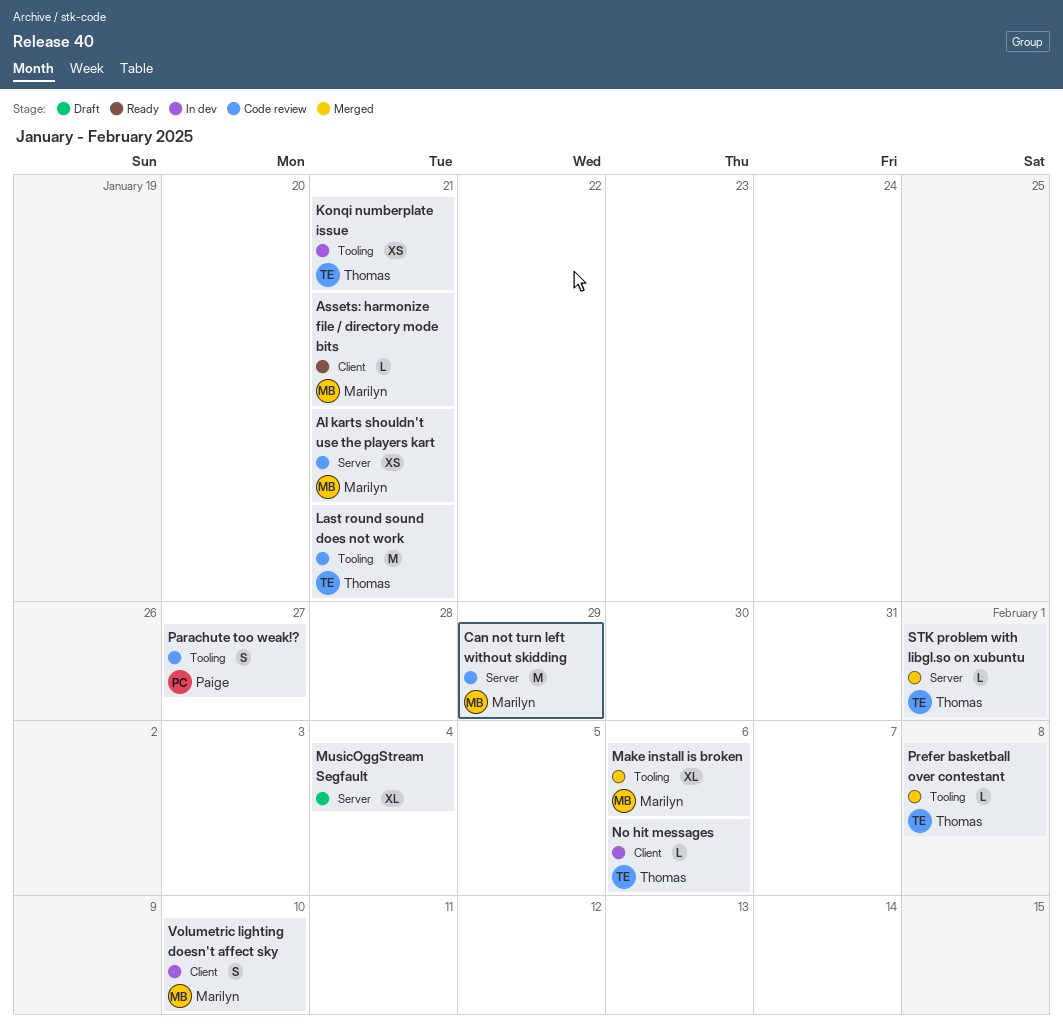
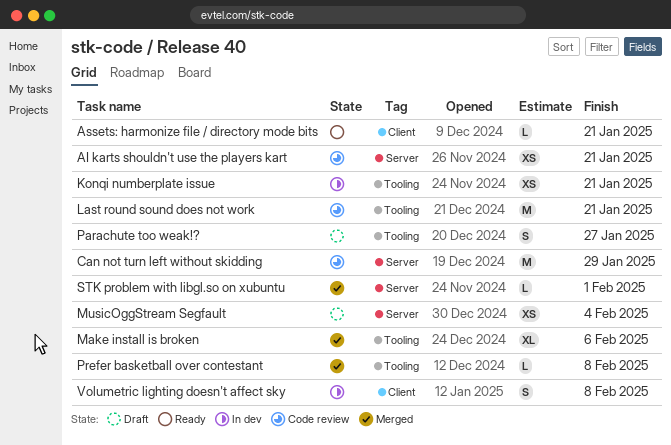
MusicOggStream Segfault, estimate: XL -> XS
No hit messages: present -> none
Parachute too weak!?, status: Code review -> Draft
Volumetric lighting doesn't affect sky, due: Feb 10 -> Feb 8

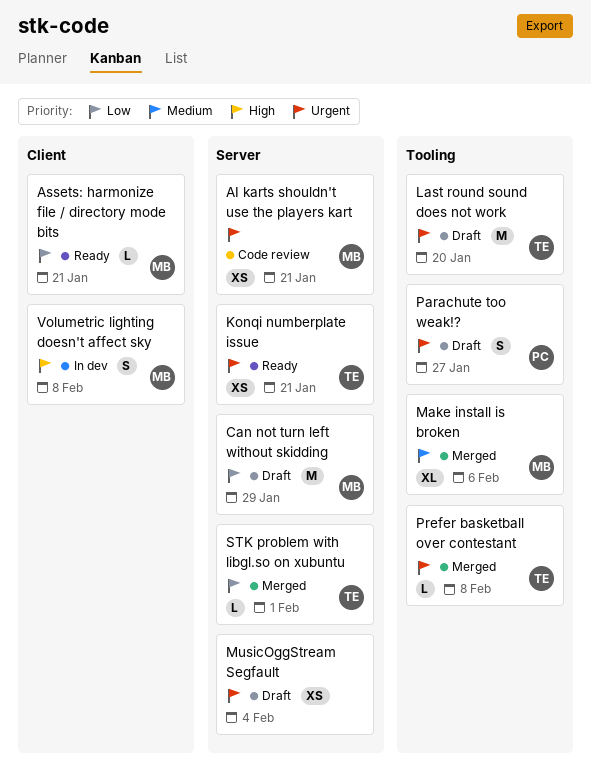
Can not turn left without skidding, status: Code review -> Draft
Konqi numberplate issue, status: In dev -> Ready
Konqi numberplate issue, label: Tooling -> Server
Last round sound does not work, status: Code review -> Draft
Last round sound does not work, due: Jan 21 -> Jan 20

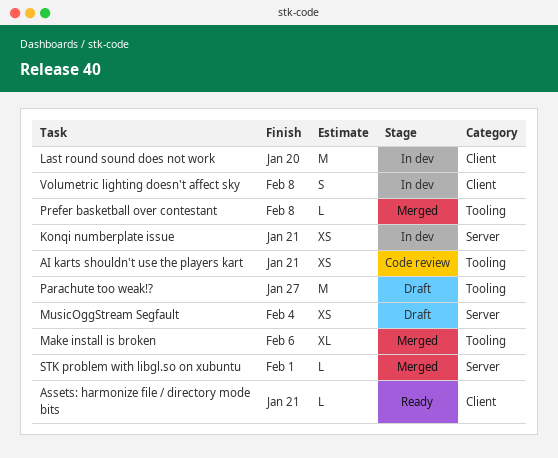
AI karts shouldn't use the players kart, label: Server -> Tooling
Can not turn left without skidding: present -> none
Konqi numberplate issue, status: Ready -> In dev
Last round sound does not work, status: Draft -> In dev
Last round sound does not work, label: Tooling -> Client
Parachute too weak!?, estimate: S -> M

